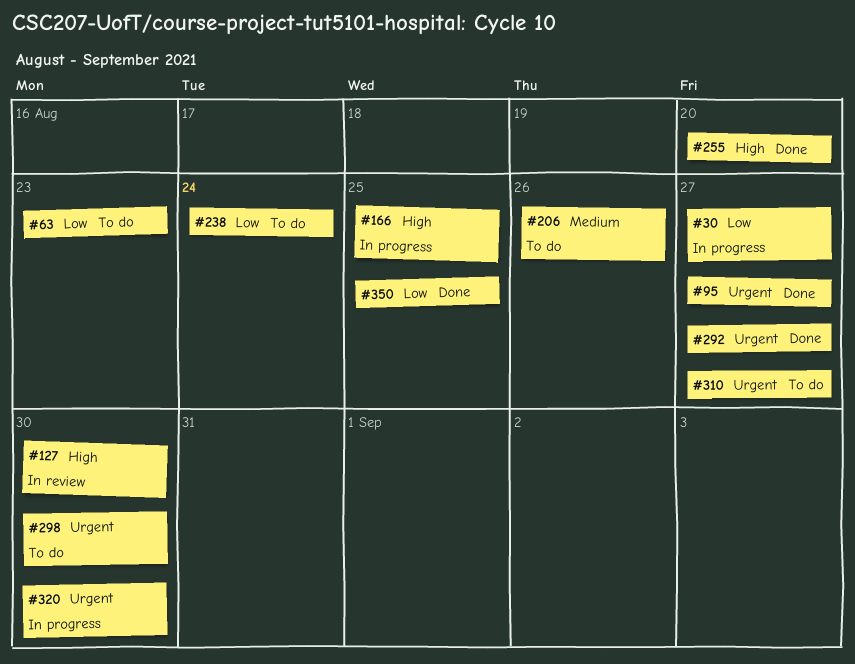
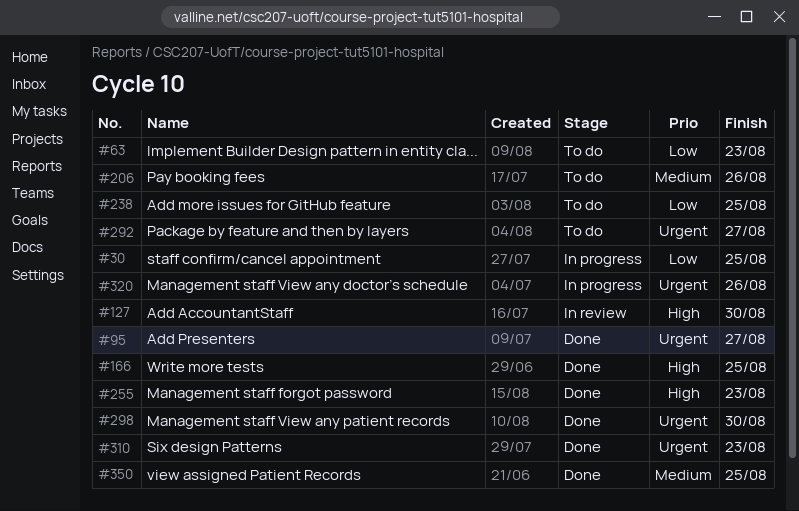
#30, due: Aug 27 -> Aug 25
#166, status: In progress -> Done
#238, due: Aug 24 -> Aug 25
#255, due: Aug 20 -> Aug 23
#292, status: Done -> To do
#298, status: To do -> Done
#310, status: To do -> Done
#310, due: Aug 27 -> Aug 23
#320, due: Aug 30 -> Aug 26
#350, priority: Low -> Medium

